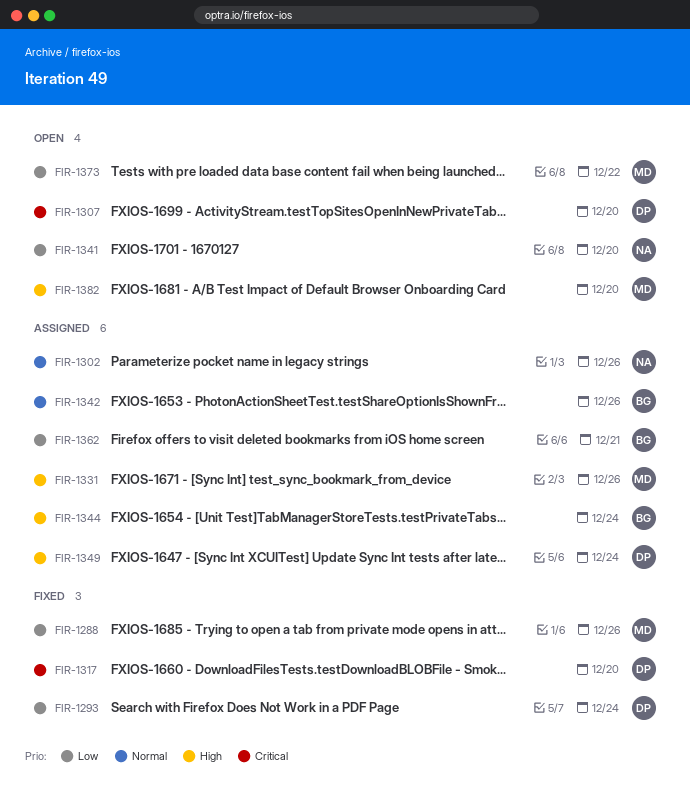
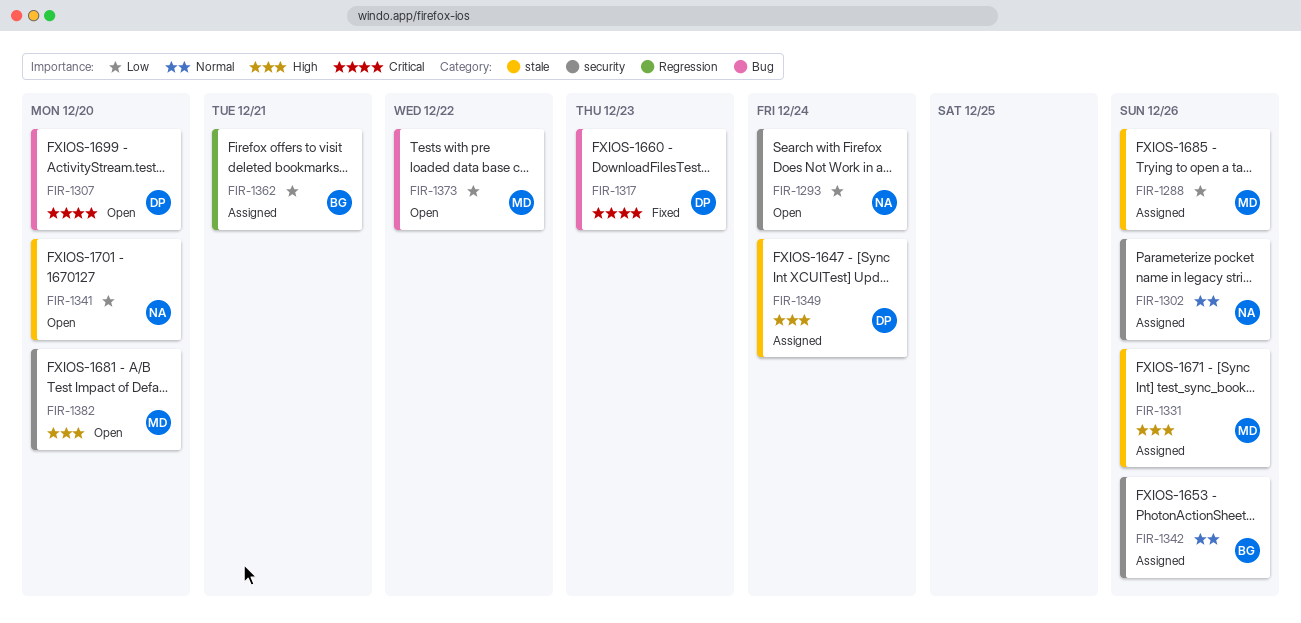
FIR-1288, status: Fixed -> Assigned
FIR-1293, status: Fixed -> Open
FIR-1293, owner: DP -> NA
FIR-1317, due: Dec 20 -> Dec 23
FIR-1344: present -> none

